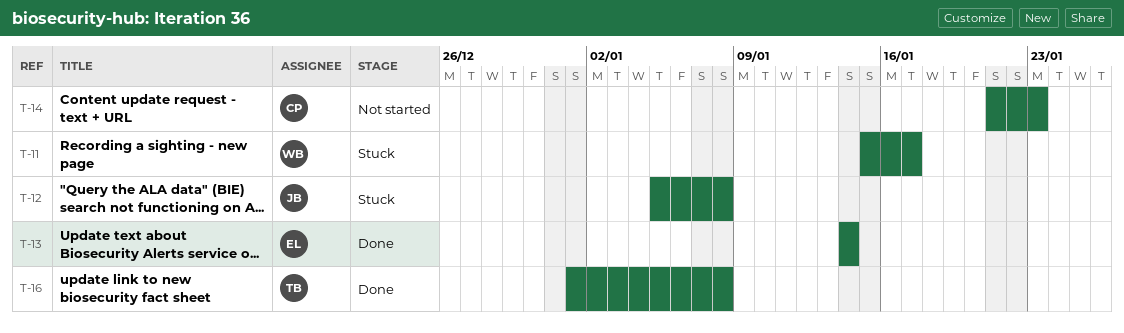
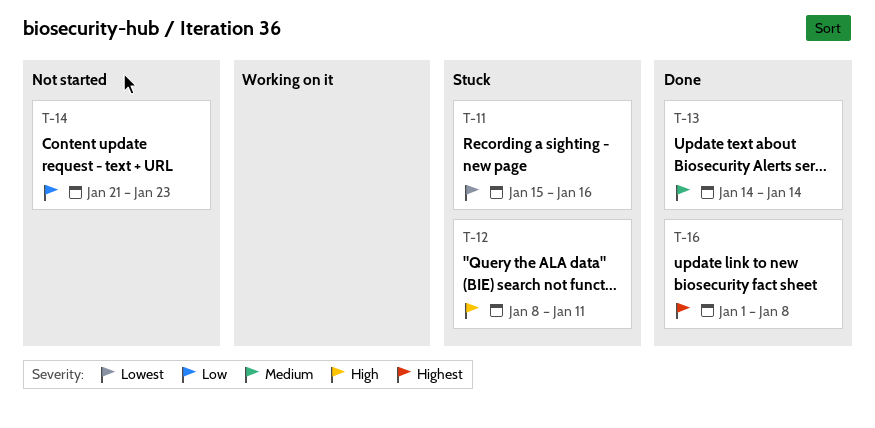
T-11, due: Jan 17 -> Jan 16
T-12, start: Jan 5 -> Jan 8
T-12, due: Jan 8 -> Jan 11

